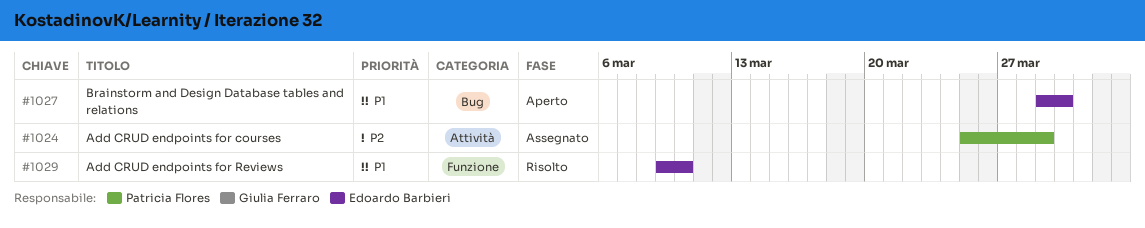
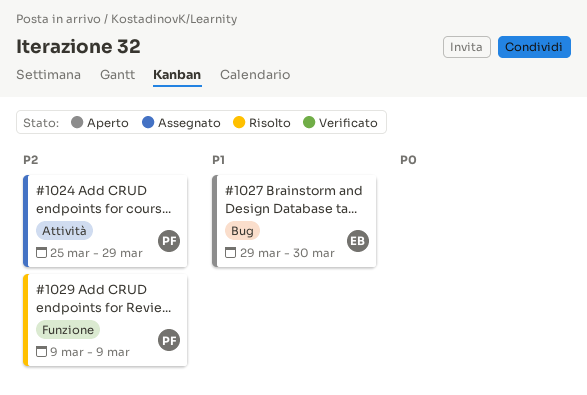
#1029, owner: Edoardo Barbieri -> Patricia Flores
#1029, priority: P1 -> P2
#1029, due: Mar 10 -> Mar 9

